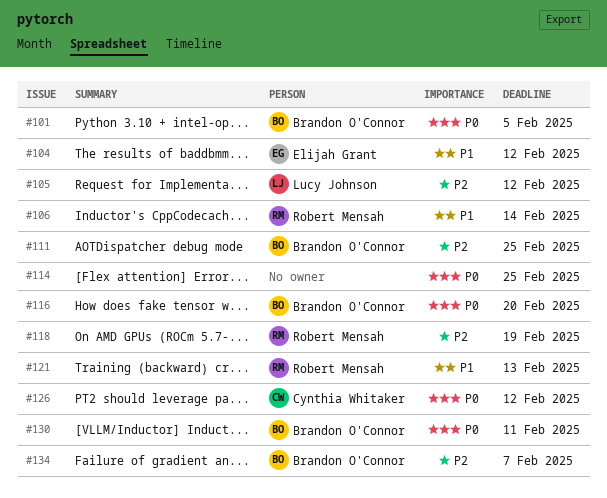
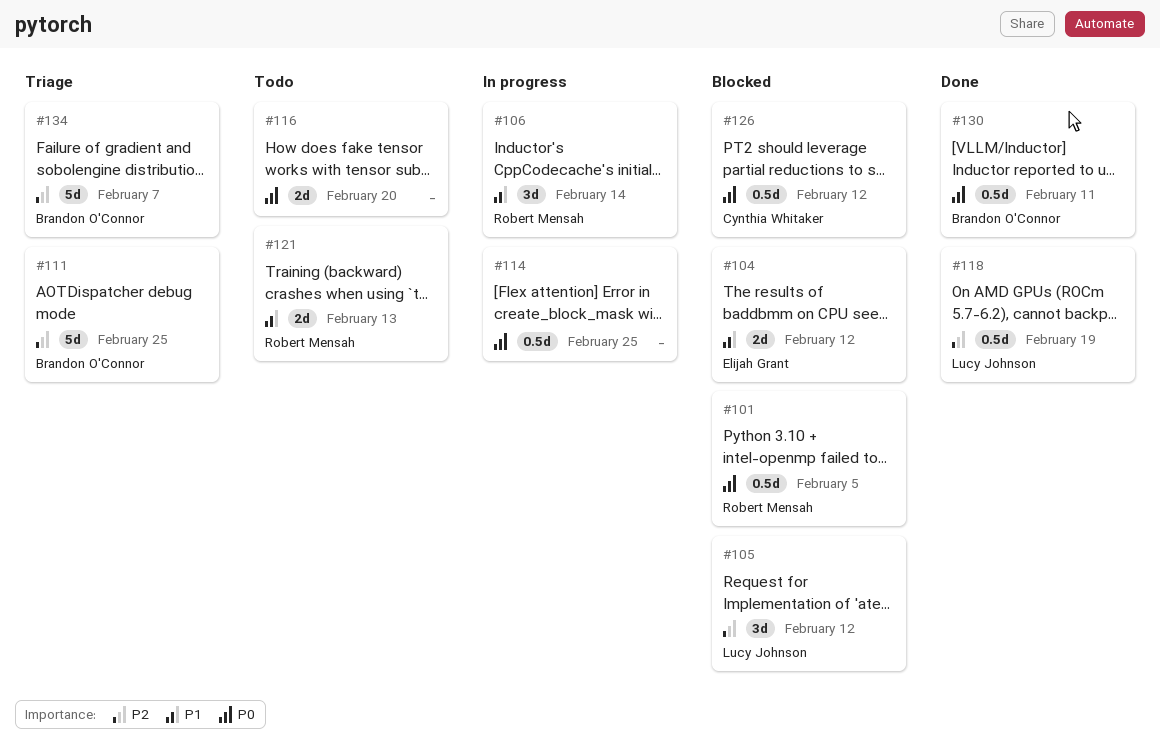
#101, owner: Brandon O'Connor -> Robert Mensah
#116, owner: Brandon O'Connor -> none
#118, owner: Robert Mensah -> Lucy Johnson

